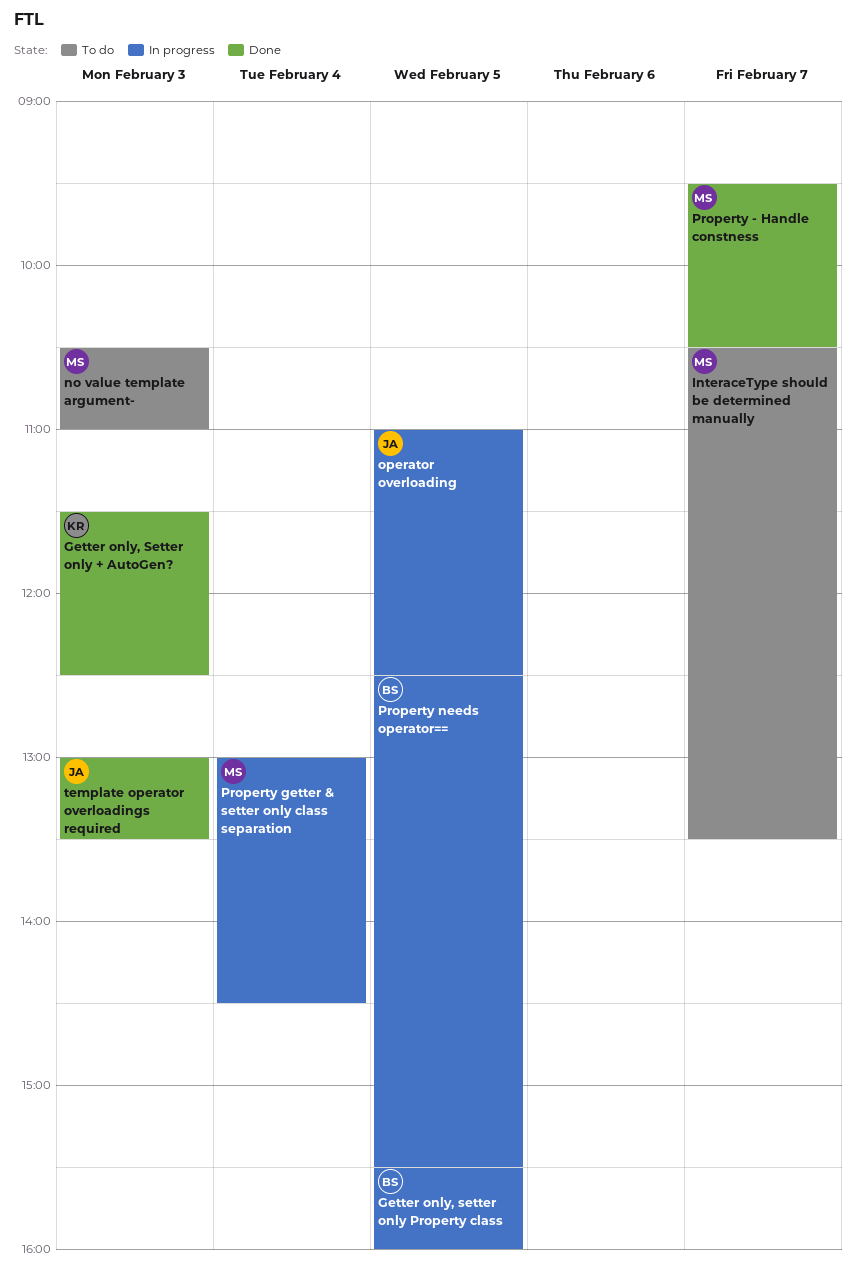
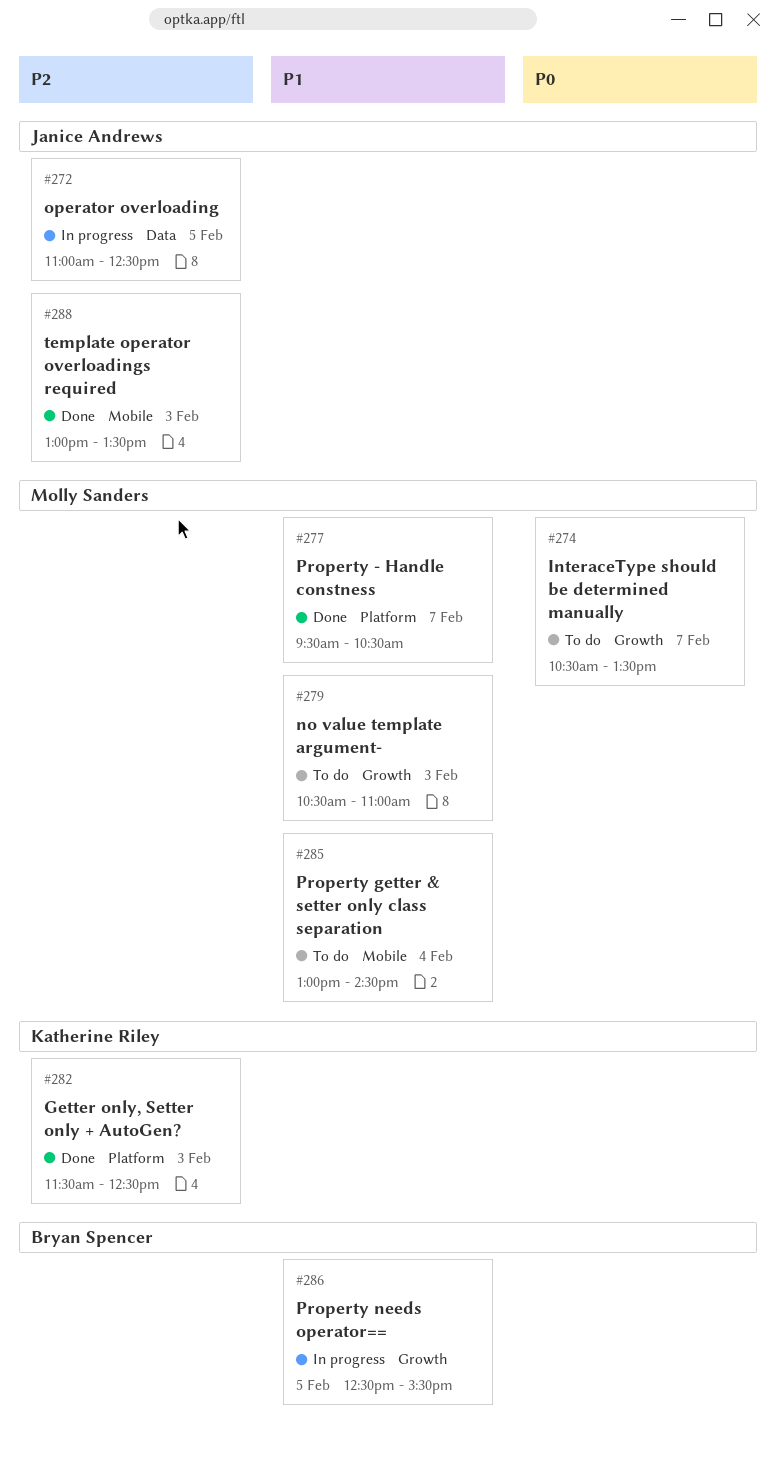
Getter only, setter only Property class: present -> none
Property getter & setter only class separation, status: In progress -> To do

